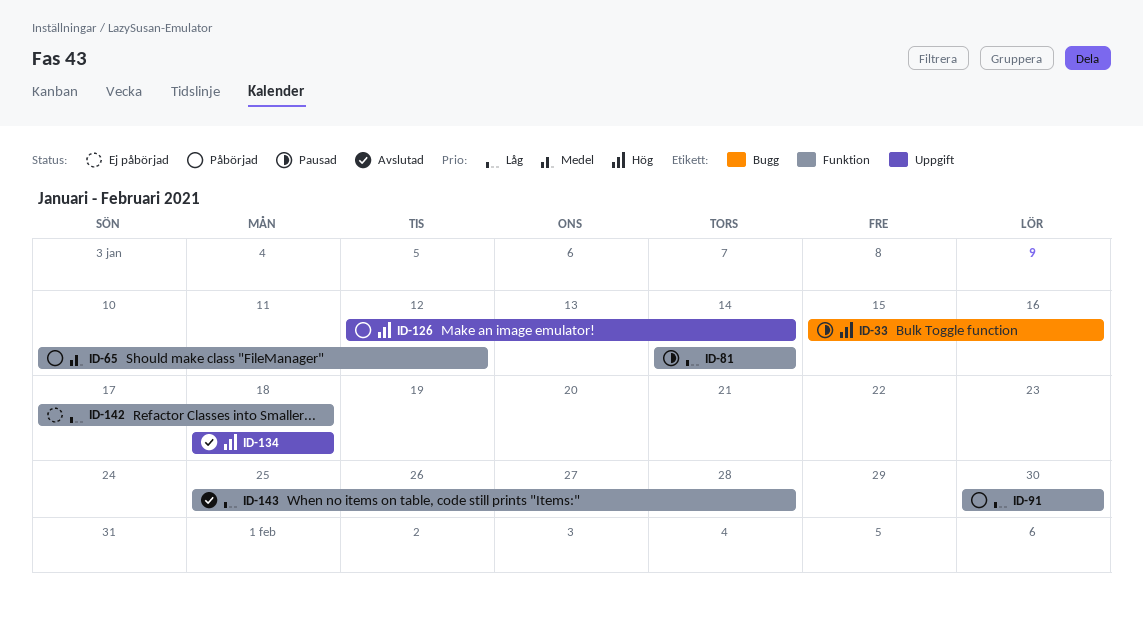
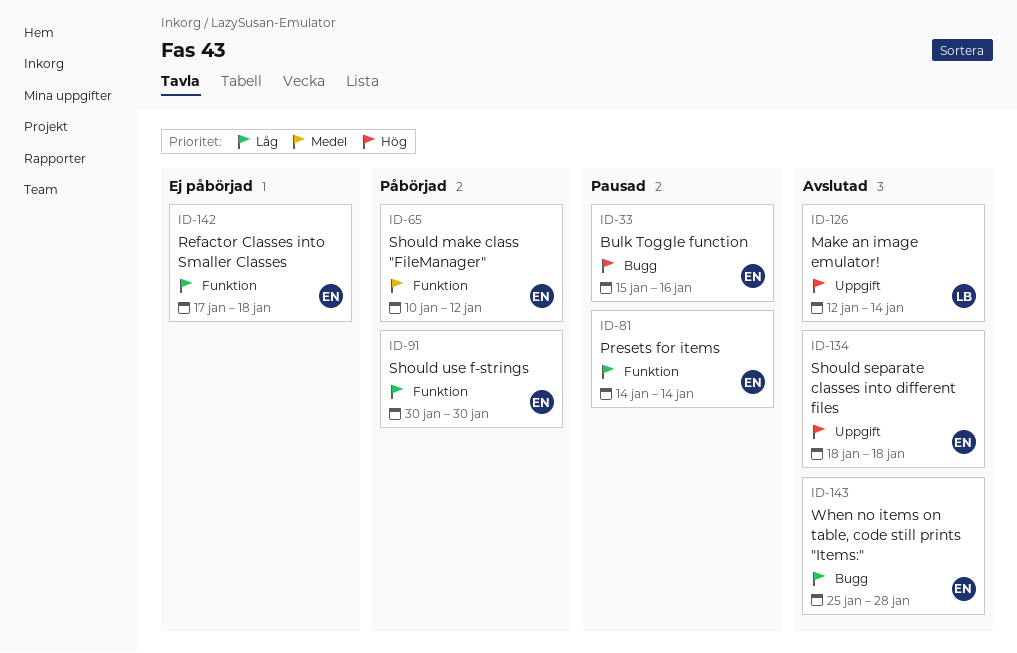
ID-126, status: Påbörjad -> Avslutad
ID-143, label: Funktion -> Bugg

